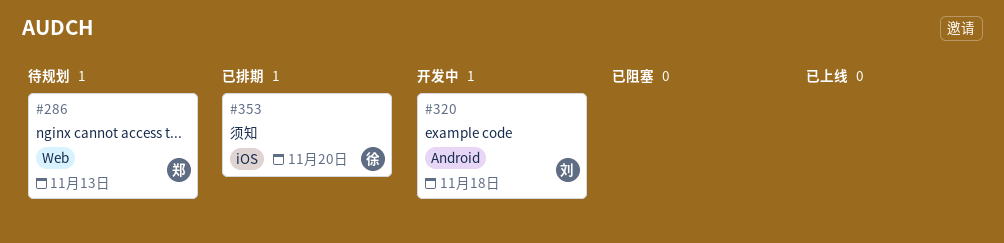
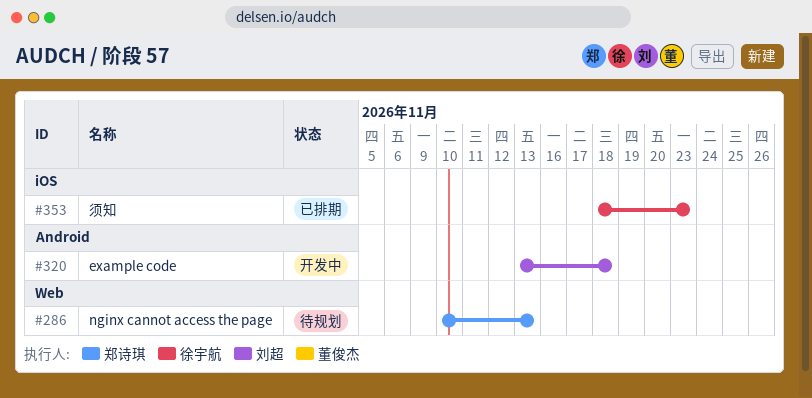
#353, due: Nov 20 -> Nov 23

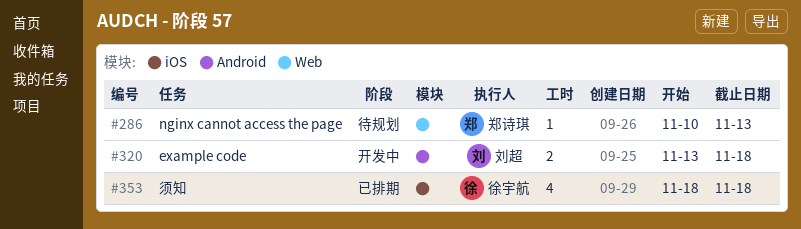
#353, due: Nov 23 -> Nov 18

